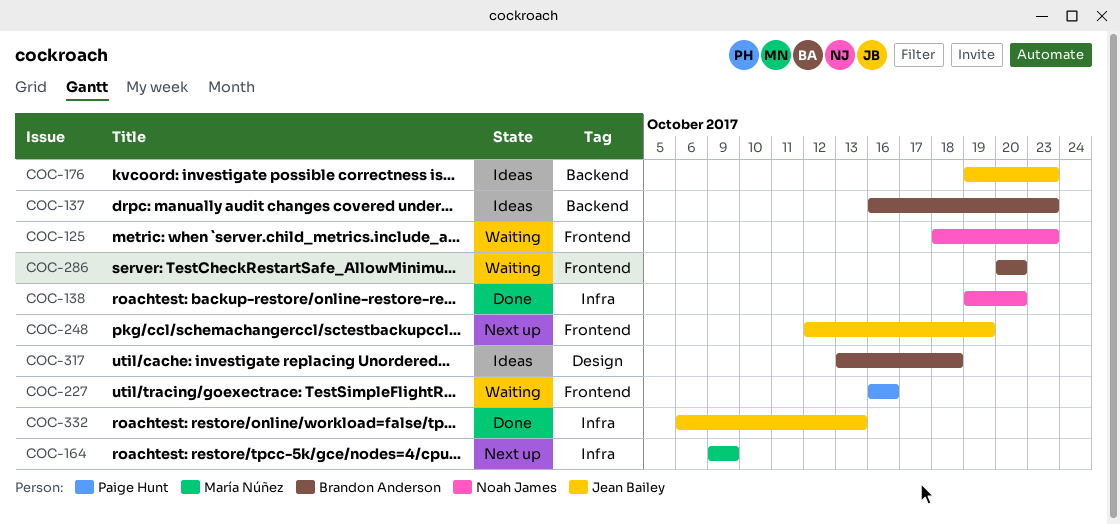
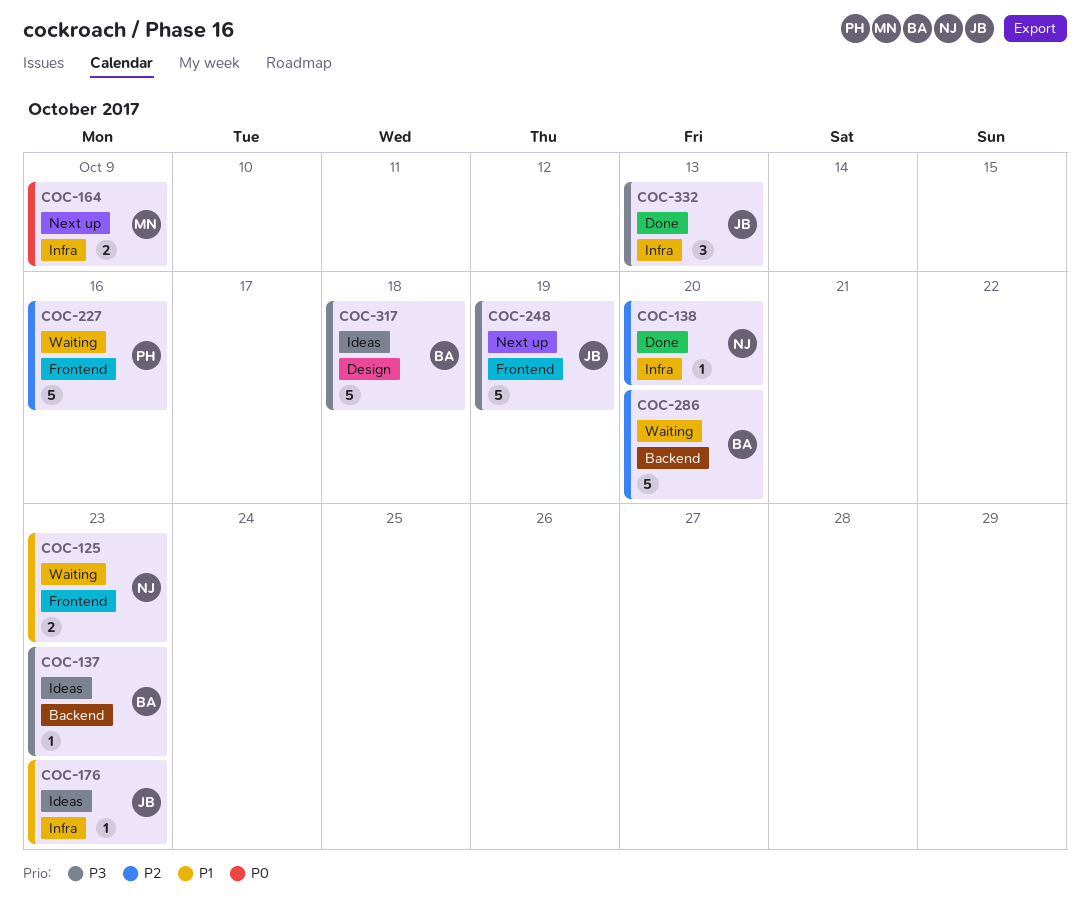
COC-176, label: Backend -> Infra
COC-286, label: Frontend -> Backend

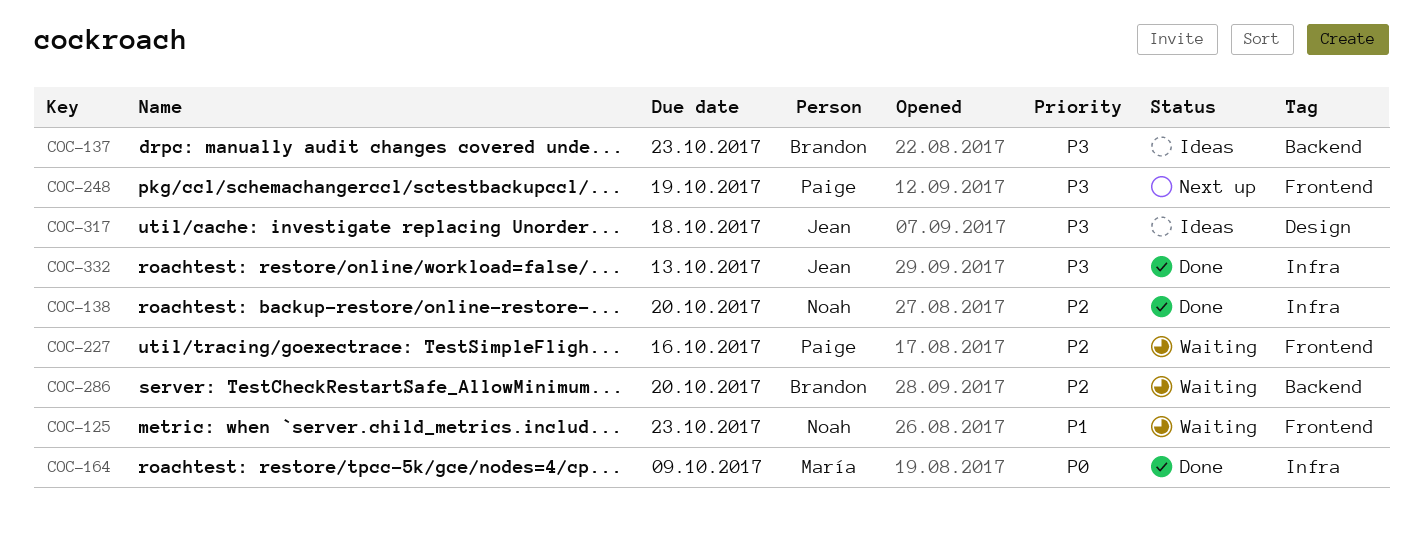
COC-164, status: Next up -> Done
COC-176: present -> none
COC-248, owner: Jean -> Paige
COC-317, owner: Brandon -> Jean

